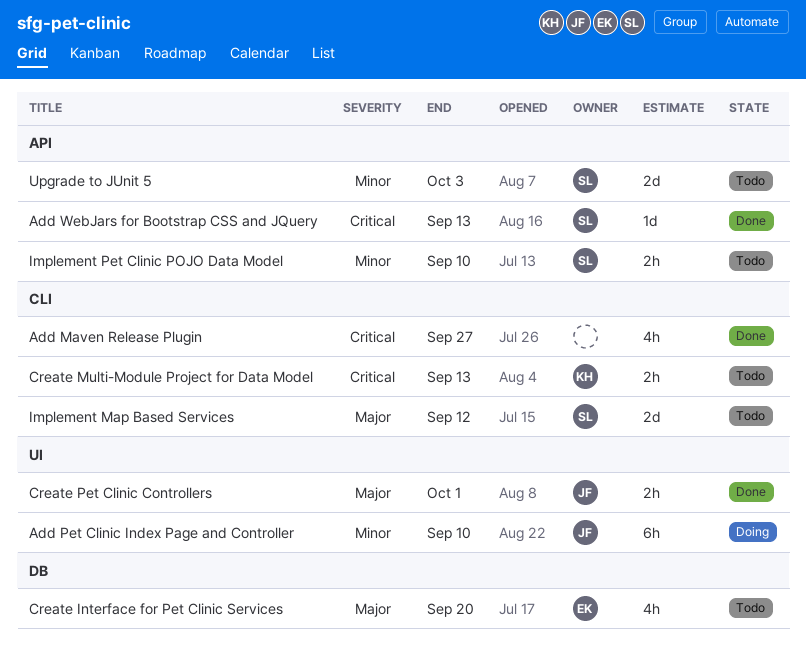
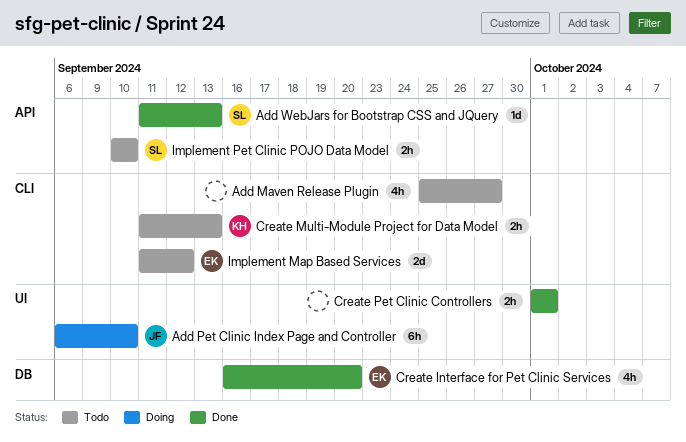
Add Maven Release Plugin, status: Done -> Todo
Create Interface for Pet Clinic Services, status: Todo -> Done
Create Pet Clinic Controllers, owner: JF -> none
Implement Map Based Services, owner: SL -> EK
Upgrade to JUnit 5: present -> none

